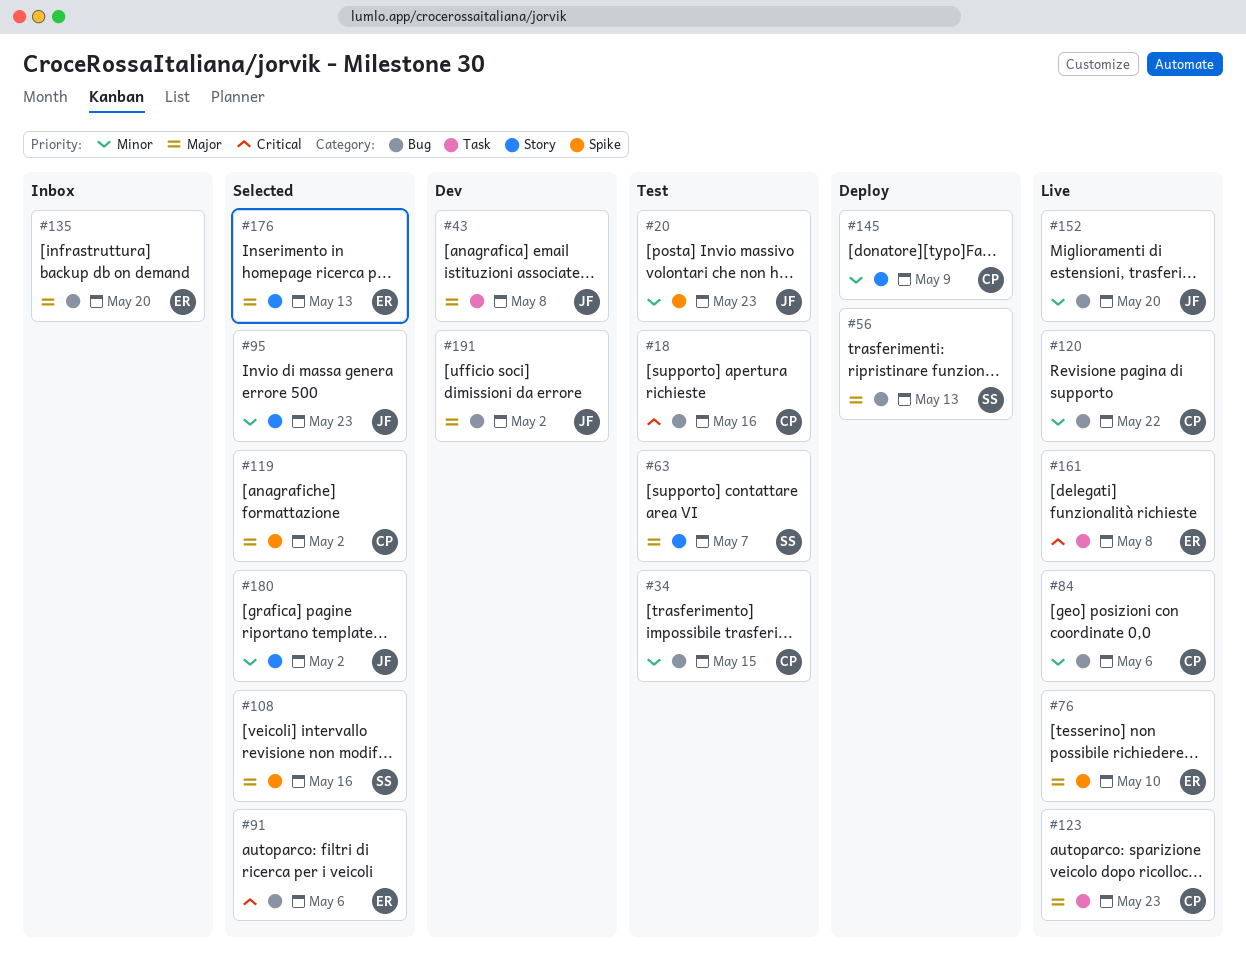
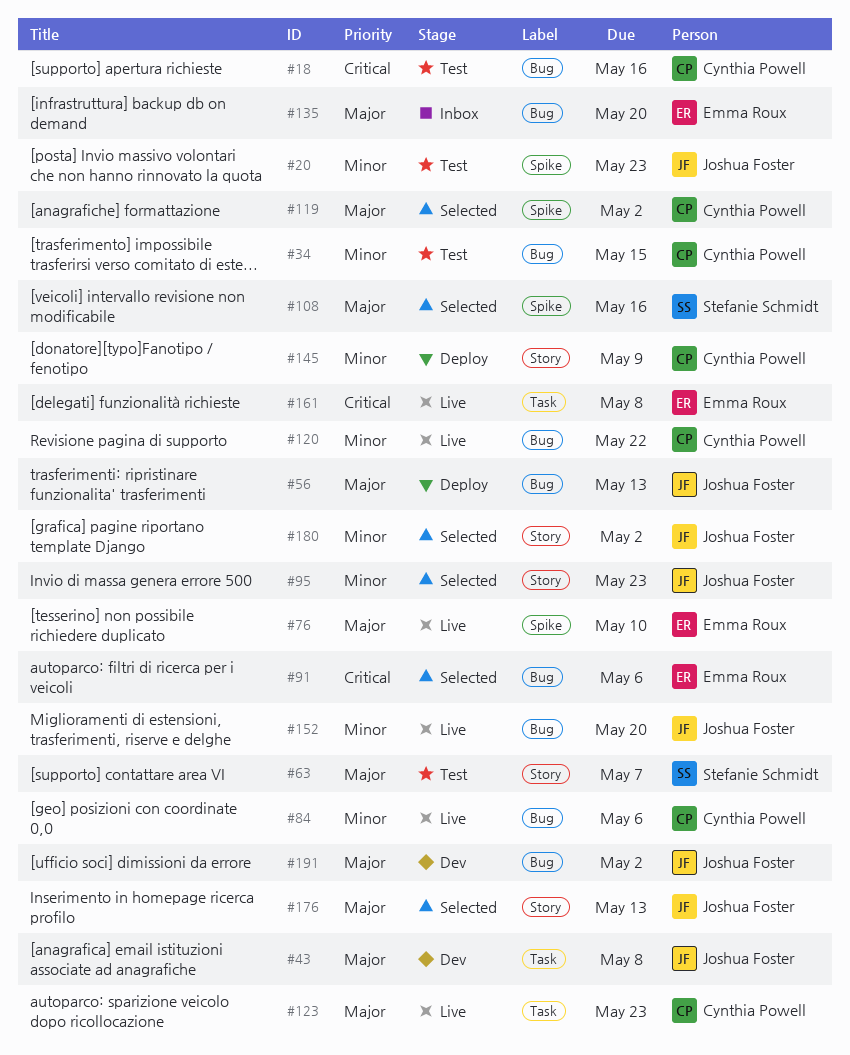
#56, owner: Stefanie Schmidt -> Joshua Foster
#176, owner: Emma Roux -> Joshua Foster

